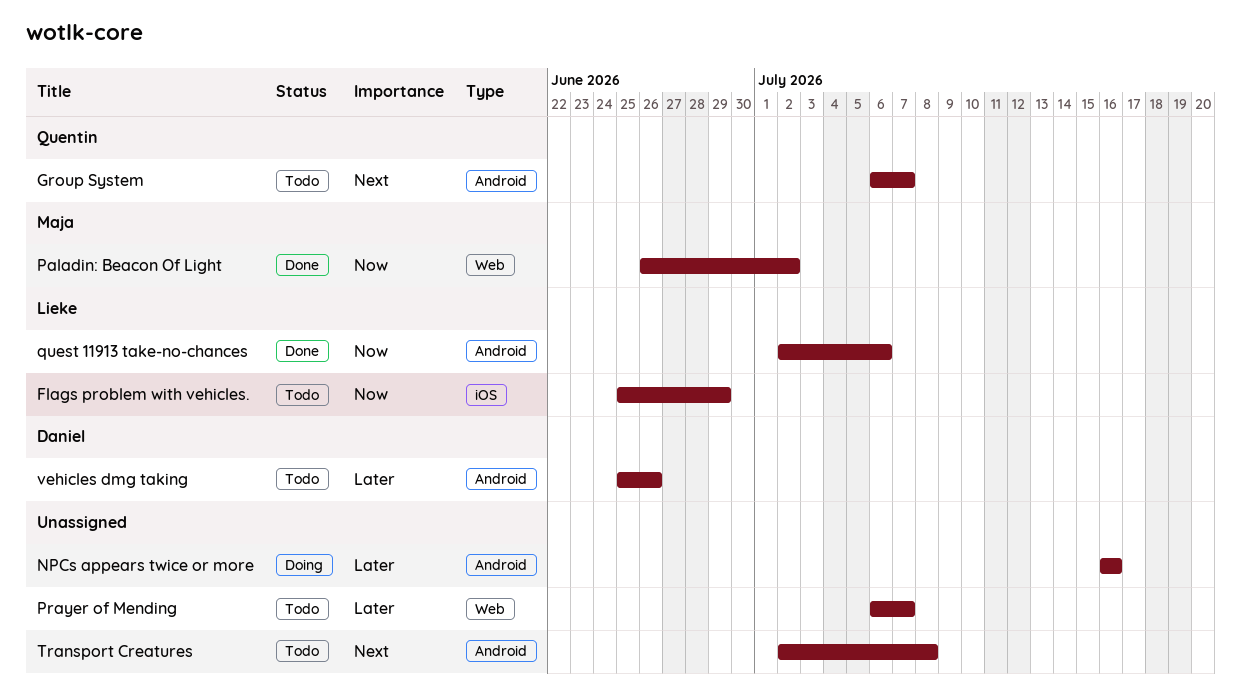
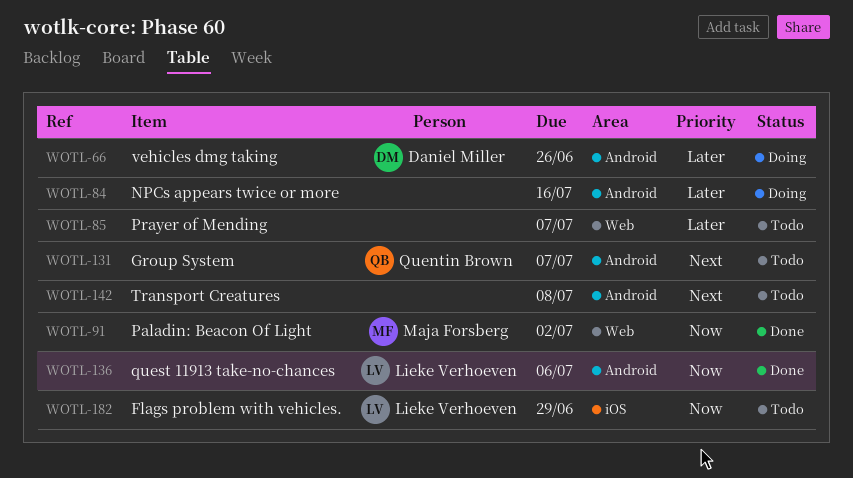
vehicles dmg taking, status: Todo -> Doing

